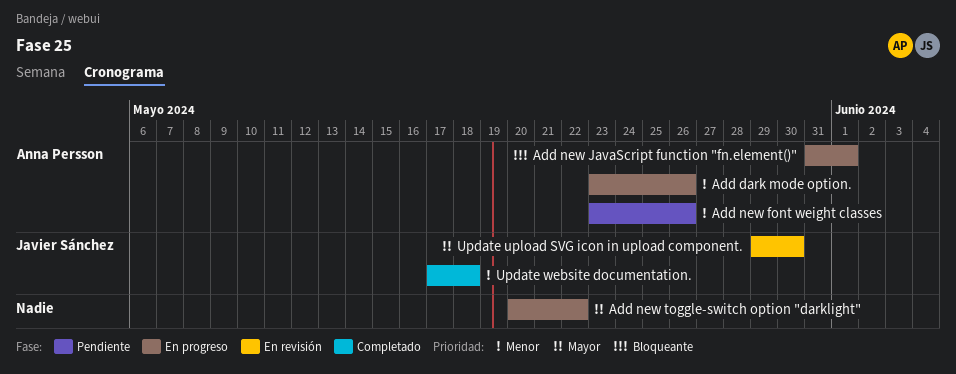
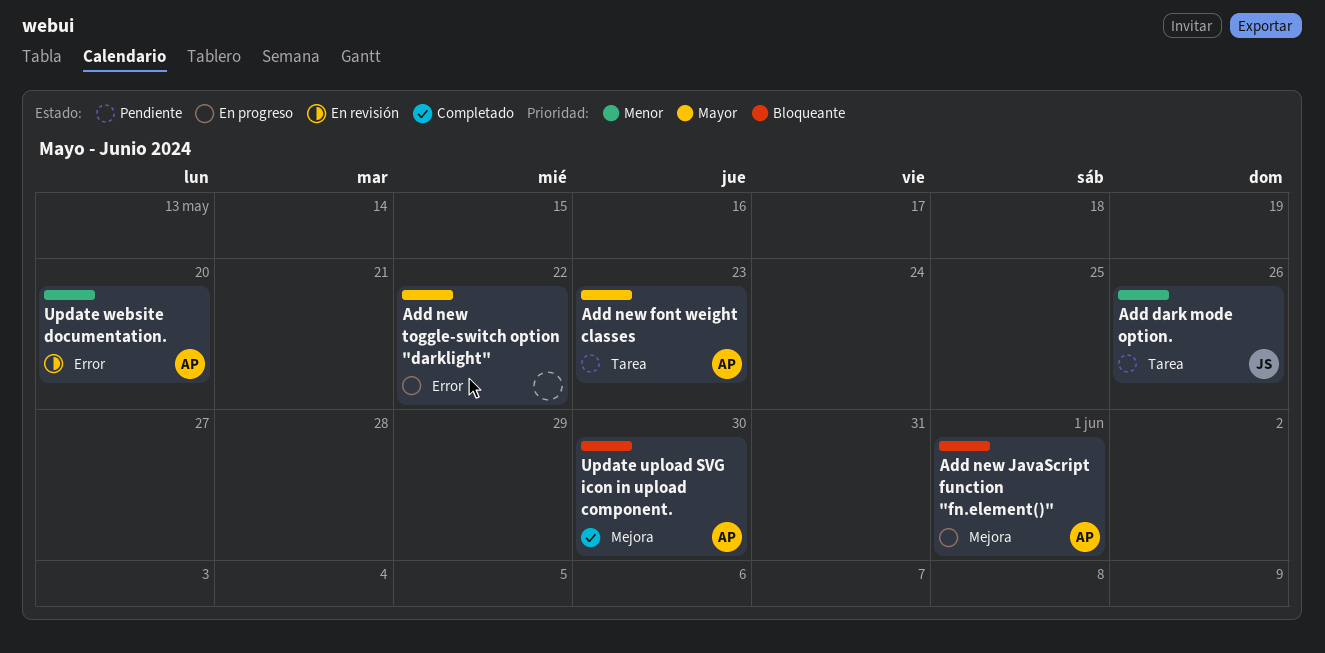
Add dark mode option., status: En progreso -> Pendiente
Add dark mode option., owner: Anna Persson -> Javier Sánchez
Add new font weight classes, priority: Menor -> Mayor
Add new font weight classes, due: May 26 -> May 23
Update upload SVG icon in upload component., status: En revisión -> Completado
Update upload SVG icon in upload component., owner: Javier Sánchez -> Anna Persson
Update upload SVG icon in upload component., priority: Mayor -> Bloqueante
Update website documentation., status: Completado -> En revisión
Update website documentation., owner: Javier Sánchez -> Anna Persson
Update website documentation., due: May 18 -> May 20

